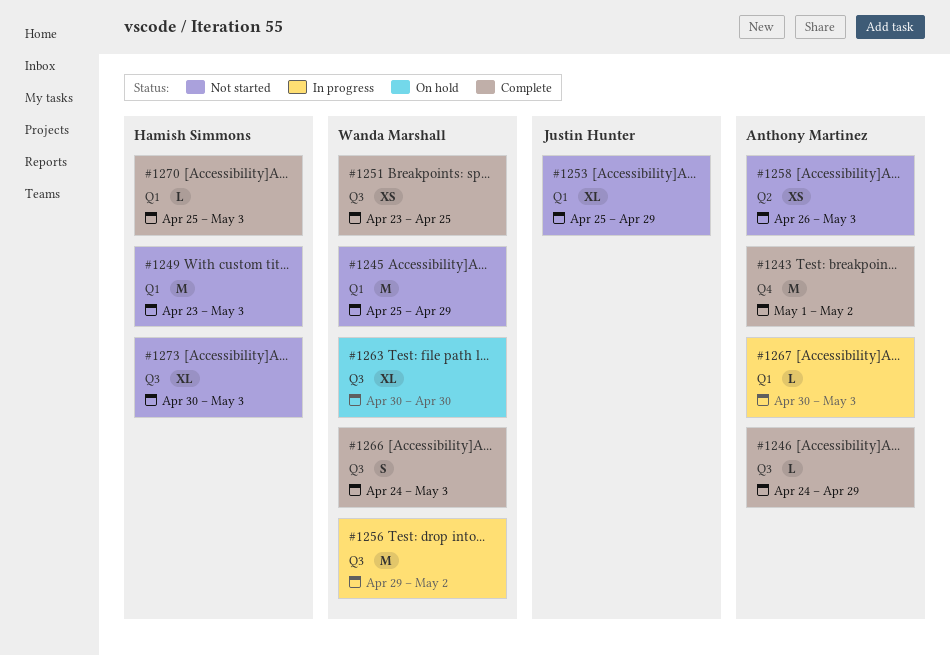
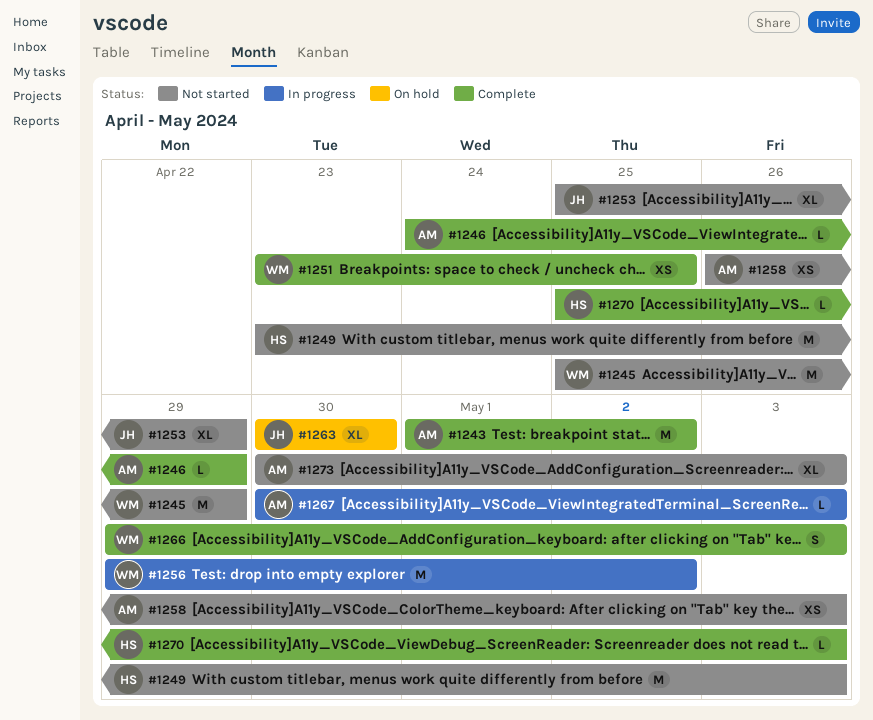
#1263, owner: Wanda Marshall -> Justin Hunter
#1266, start: Apr 24 -> Apr 29
#1273, owner: Hamish Simmons -> Anthony Martinez

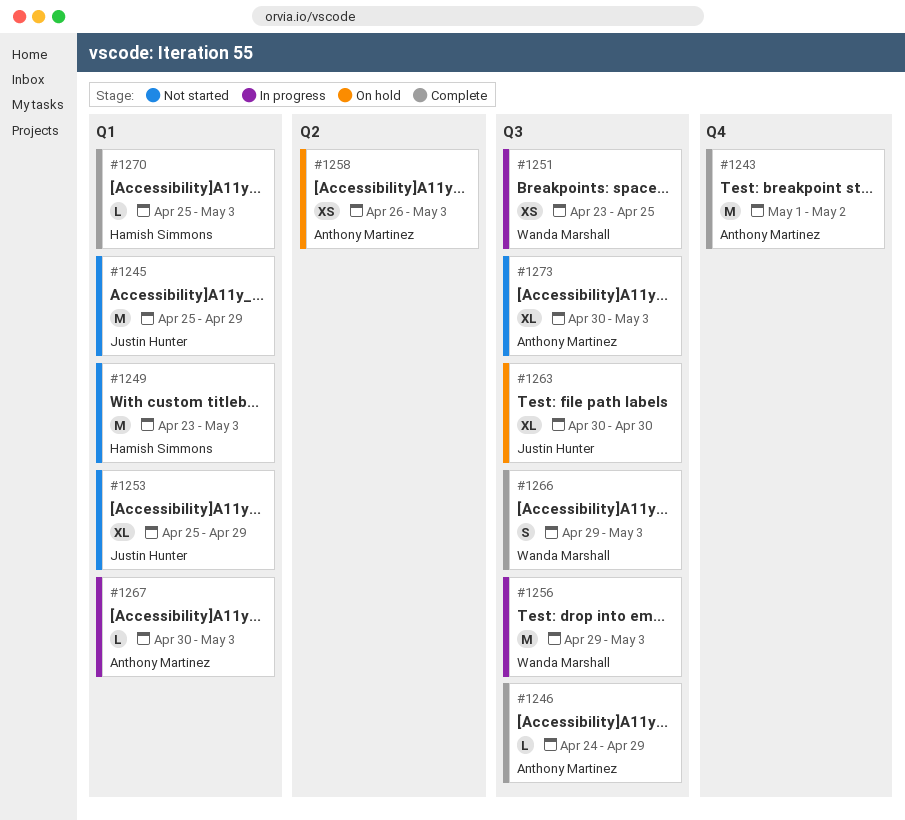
#1245, owner: Wanda Marshall -> Justin Hunter
#1251, status: Complete -> In progress
#1256, due: May 2 -> May 3
#1258, status: Not started -> On hold

